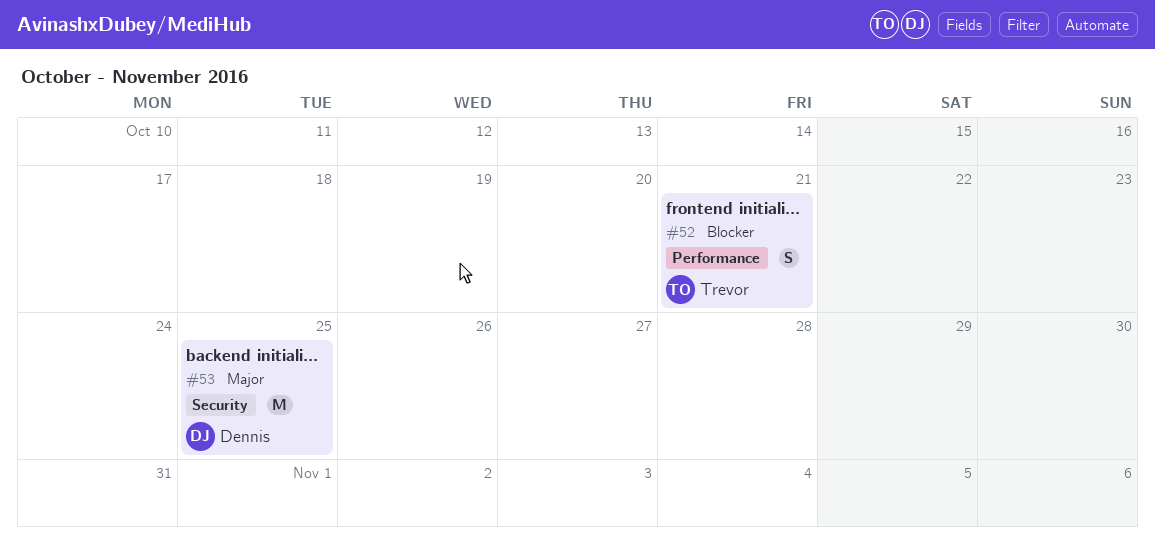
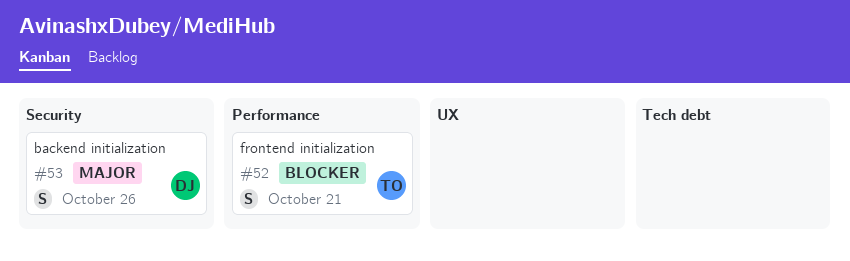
#53, estimate: M -> S
#53, due: Oct 25 -> Oct 26

